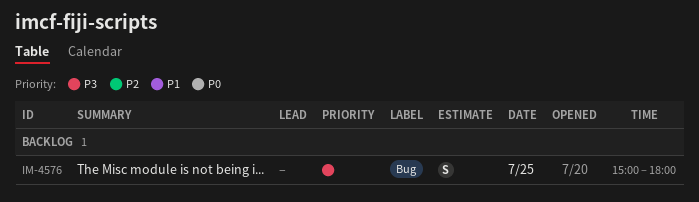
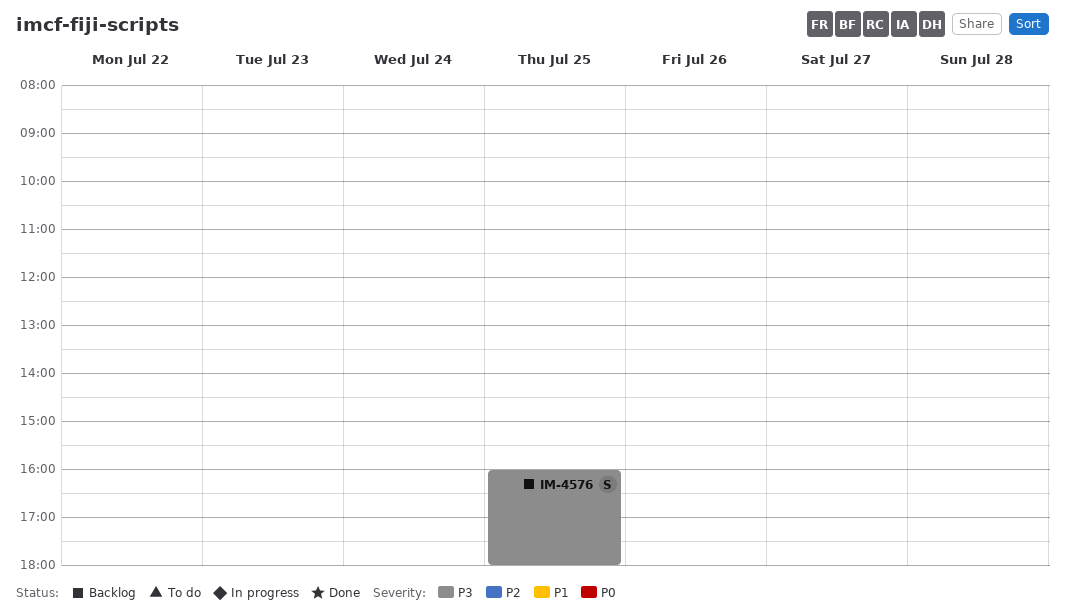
IM-4576, begins: 15:00 -> 16:00

